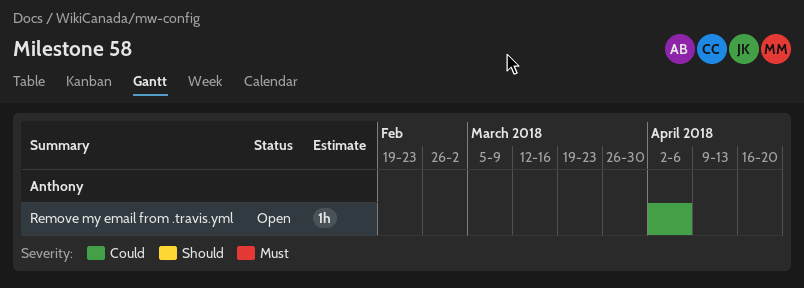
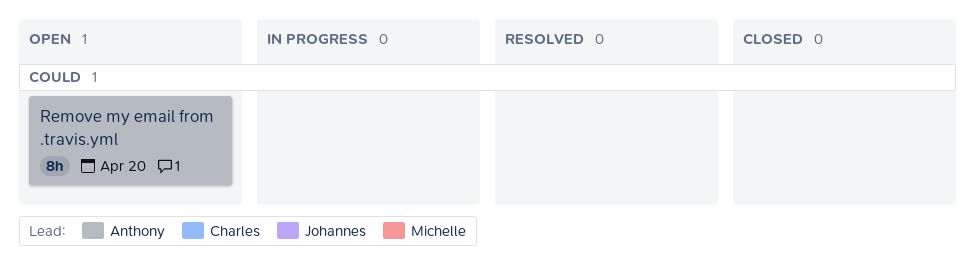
Remove my email from .travis.yml, estimate: 1h -> 8h
Remove my email from .travis.yml, due: Apr 6 -> Apr 20

